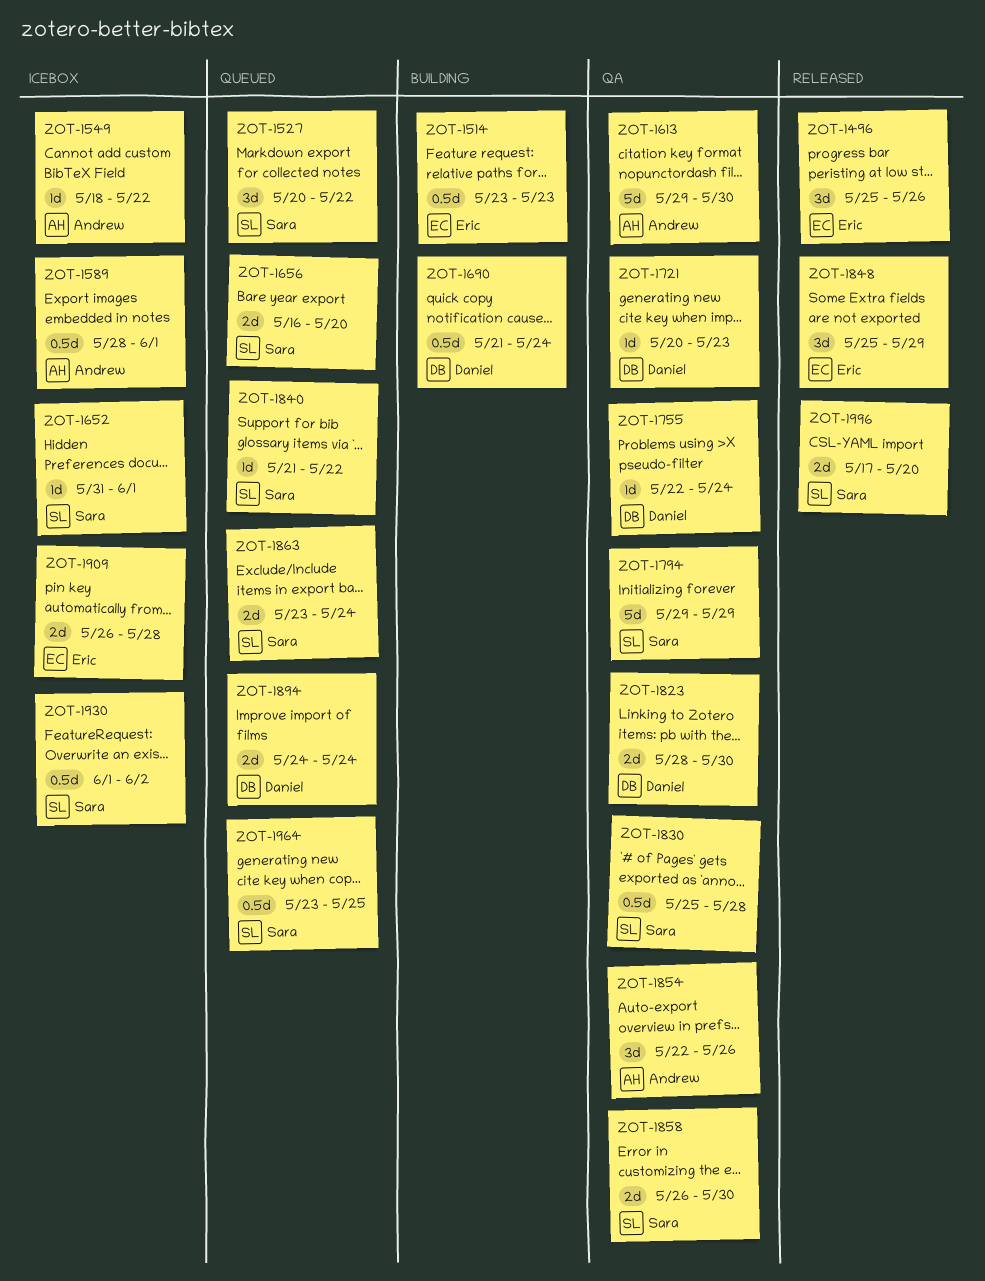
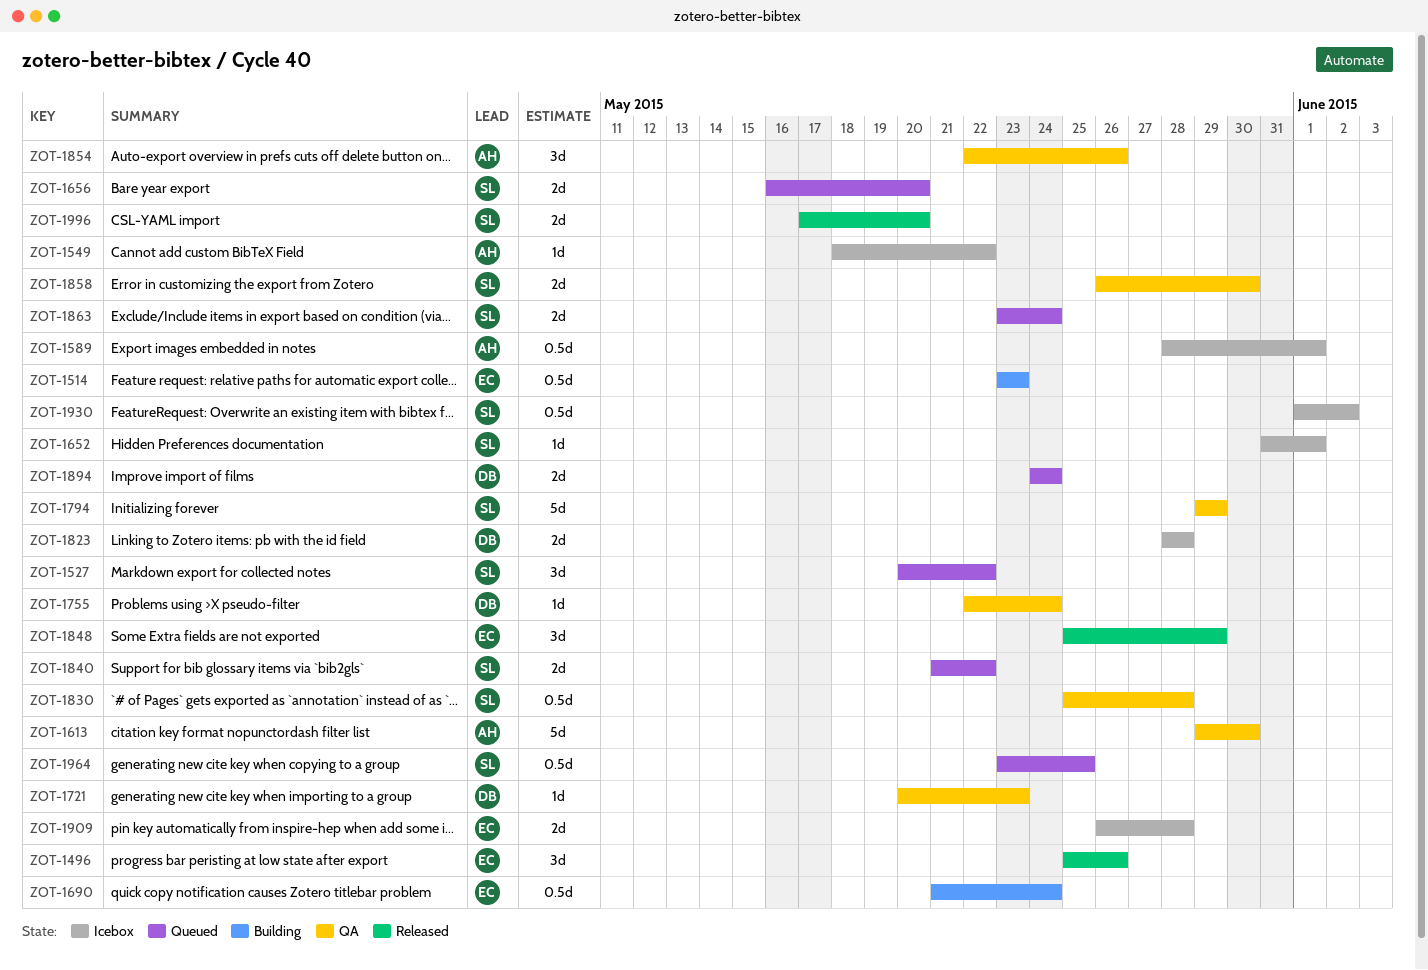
ZOT-1690, owner: Daniel -> Eric
ZOT-1823, status: QA -> Icebox
ZOT-1823, due: May 30 -> May 28
ZOT-1840, estimate: 1d -> 2d

